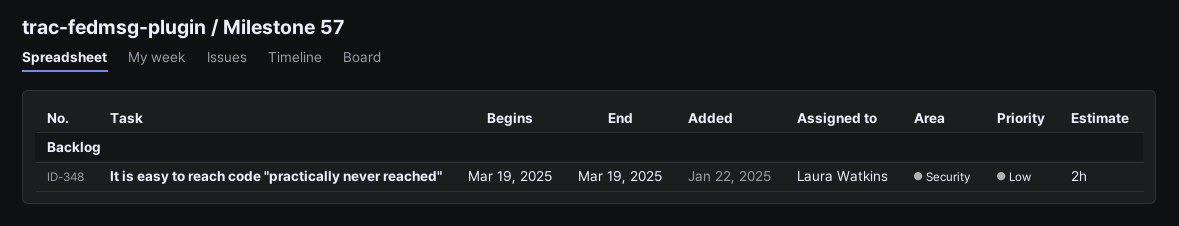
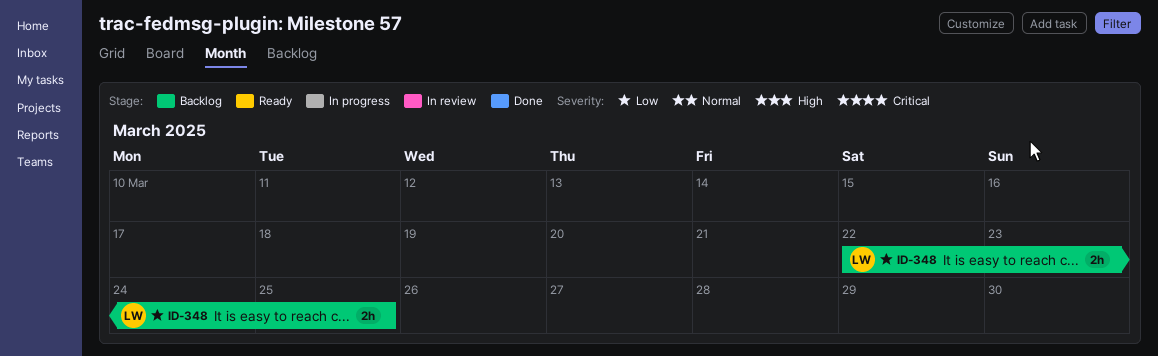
ID-348, start: Mar 19 -> Mar 22
ID-348, due: Mar 19 -> Mar 25

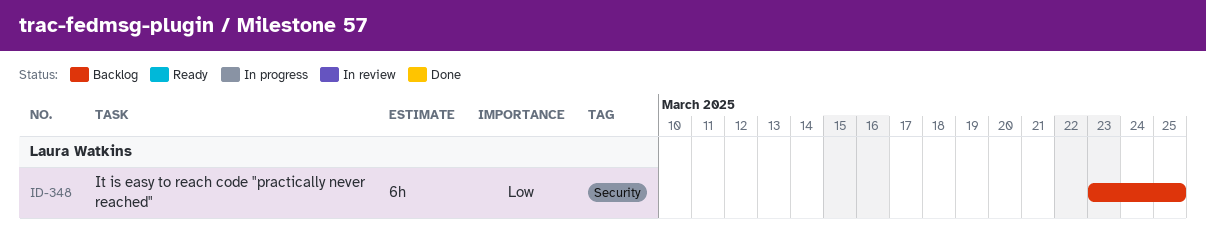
ID-348, estimate: 2h -> 6h
ID-348, start: Mar 22 -> Mar 23

